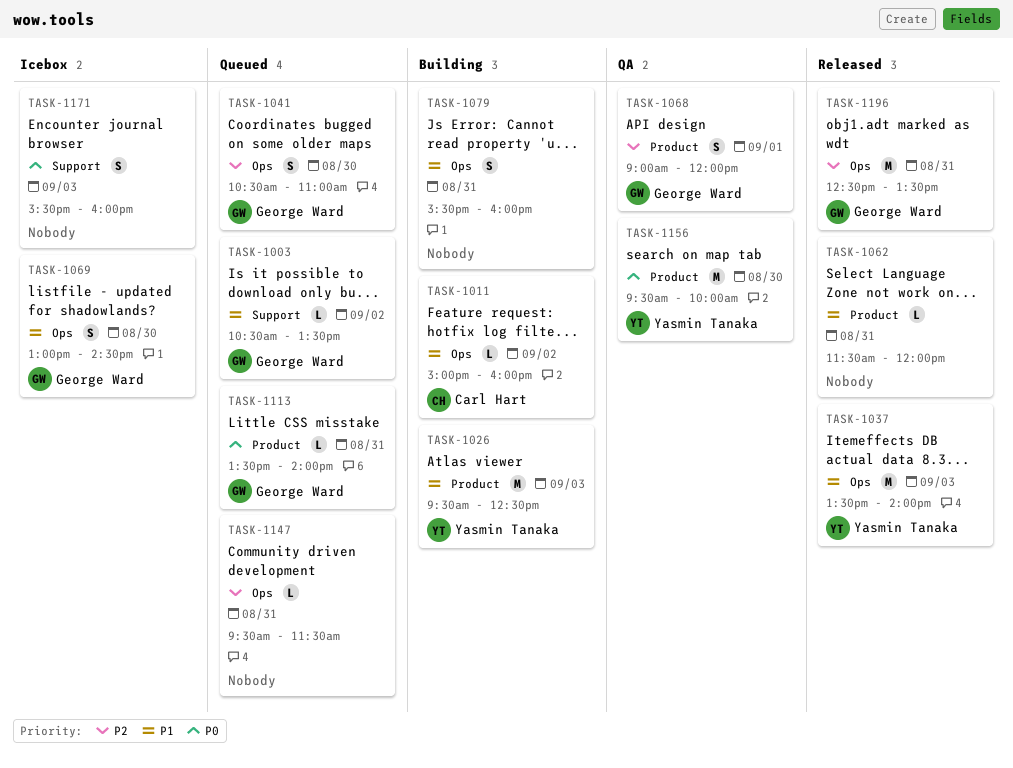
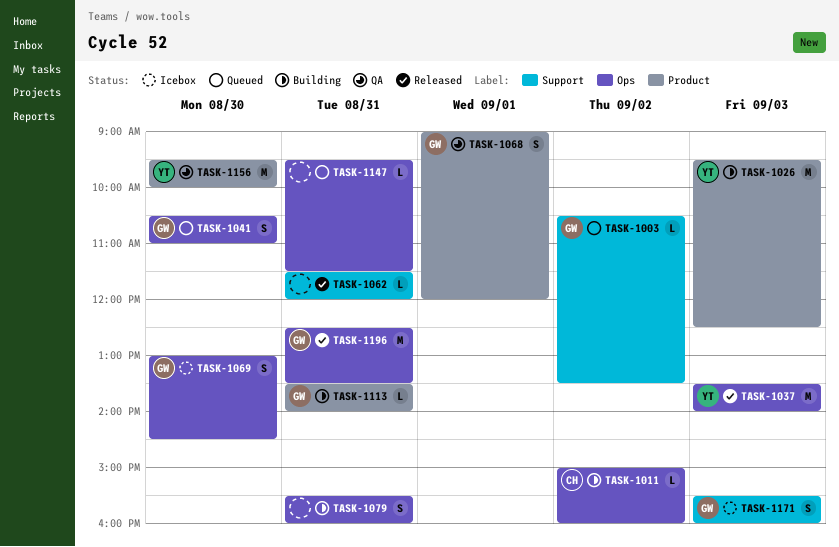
TASK-1062, label: Product -> Support
TASK-1113, status: Queued -> Building
TASK-1171, owner: none -> George Ward

